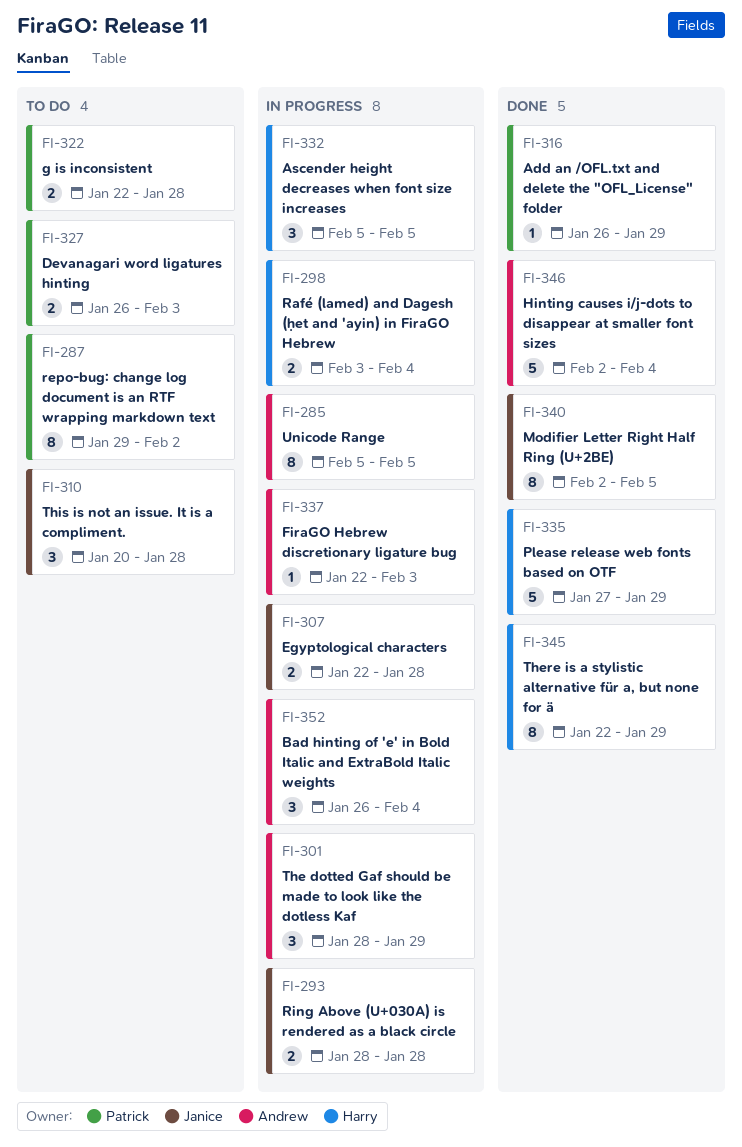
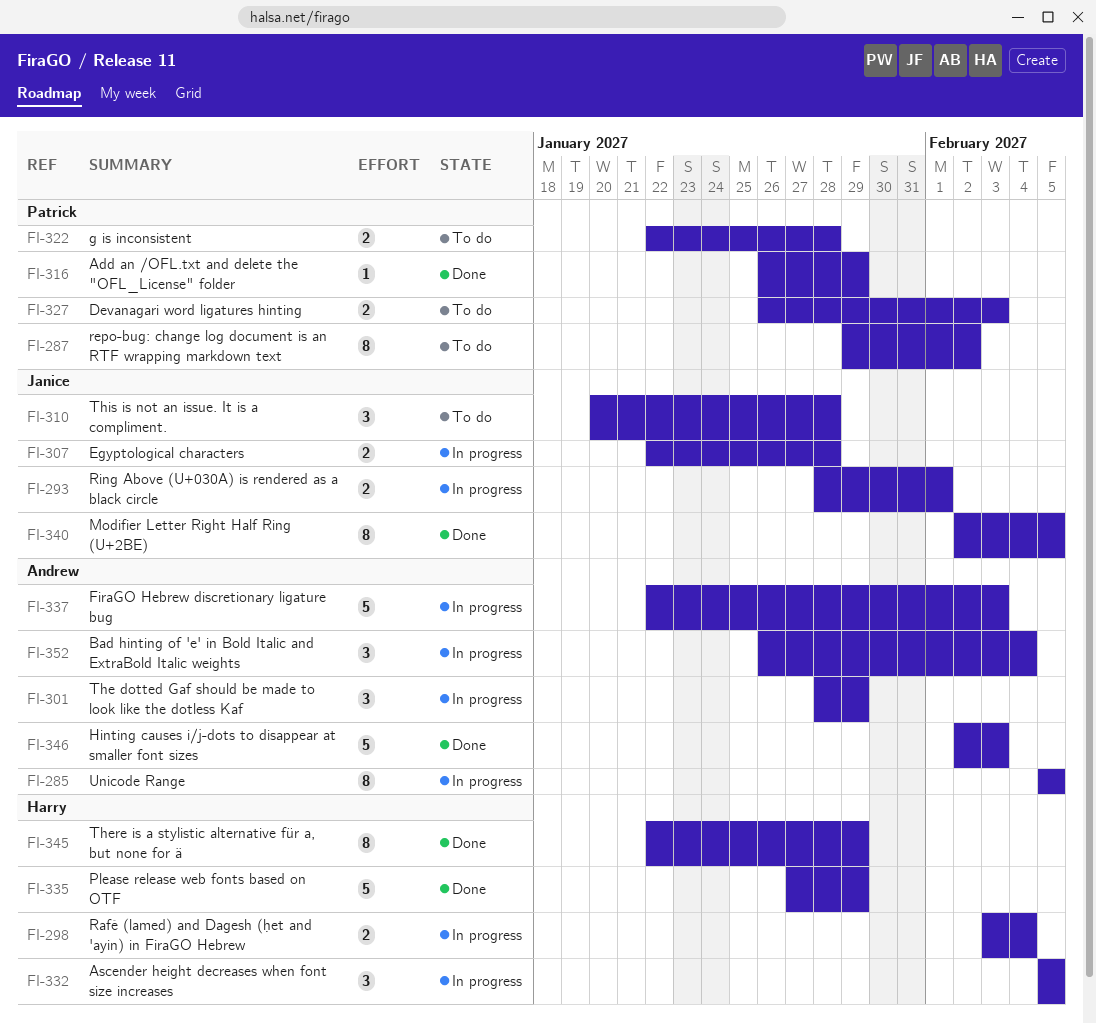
FI-293, due: Jan 28 -> Feb 1
FI-337, estimate: 1 -> 5
FI-346, due: Feb 4 -> Feb 3

